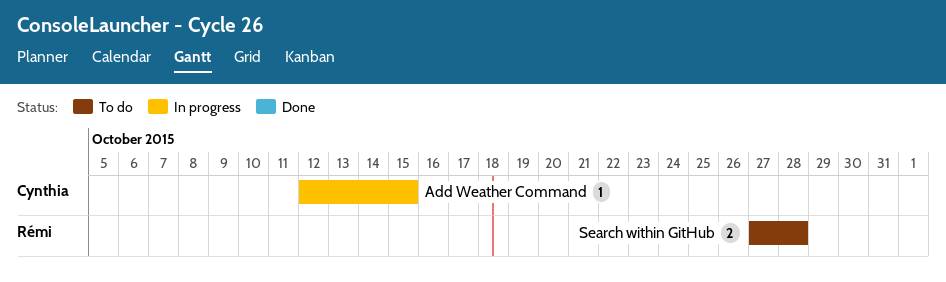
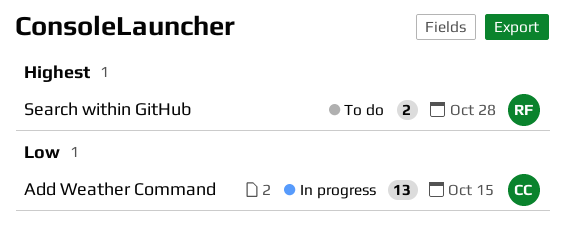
Add Weather Command, estimate: 1 -> 13

